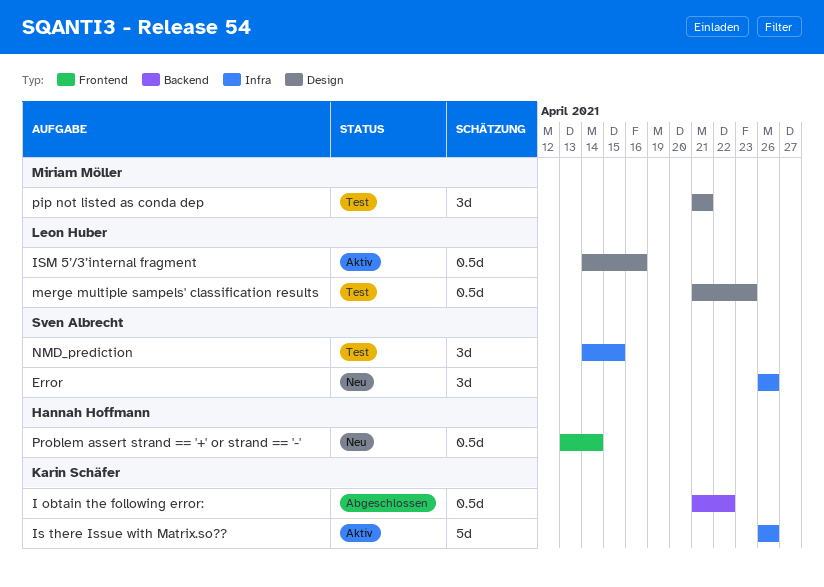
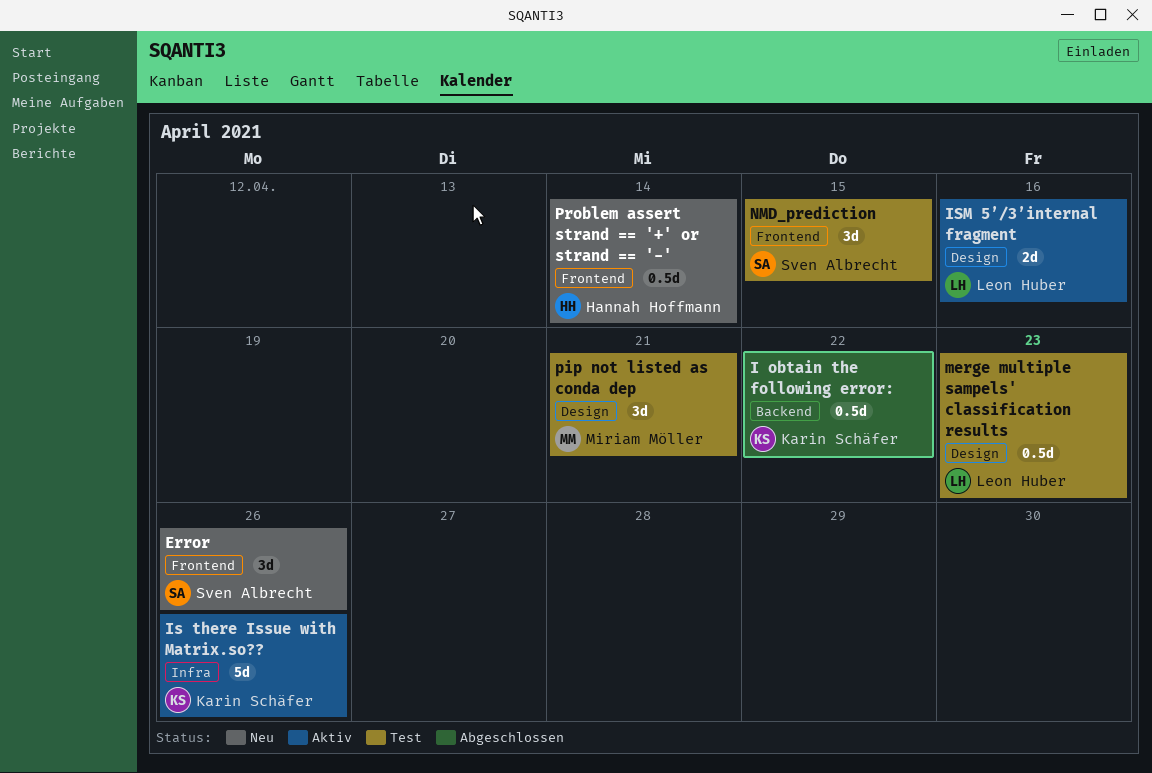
Error, label: Infra -> Frontend
ISM 5’/3’internal fragment, estimate: 0.5d -> 2d
NMD_prediction, label: Infra -> Frontend

